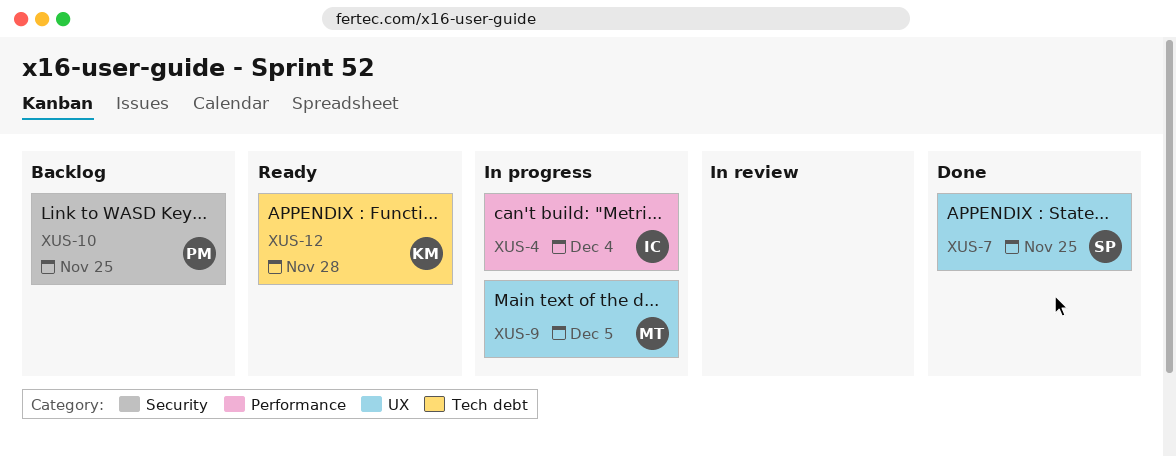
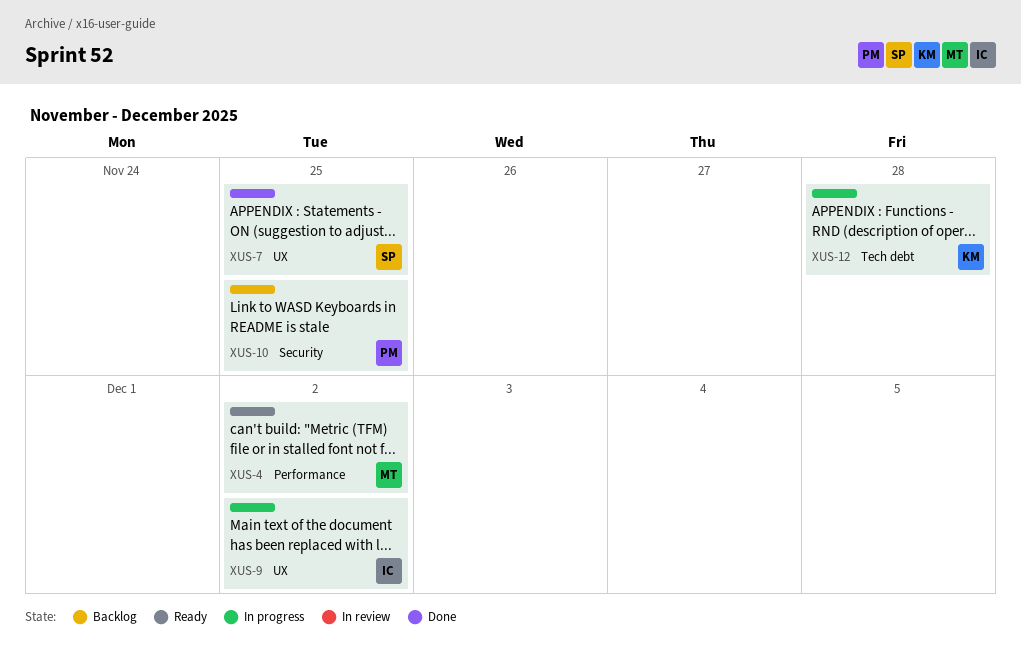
XUS-4, status: In progress -> Ready
XUS-4, owner: IC -> MT
XUS-4, due: Dec 4 -> Dec 2
XUS-9, owner: MT -> IC
XUS-9, due: Dec 5 -> Dec 2
XUS-12, status: Ready -> In progress

